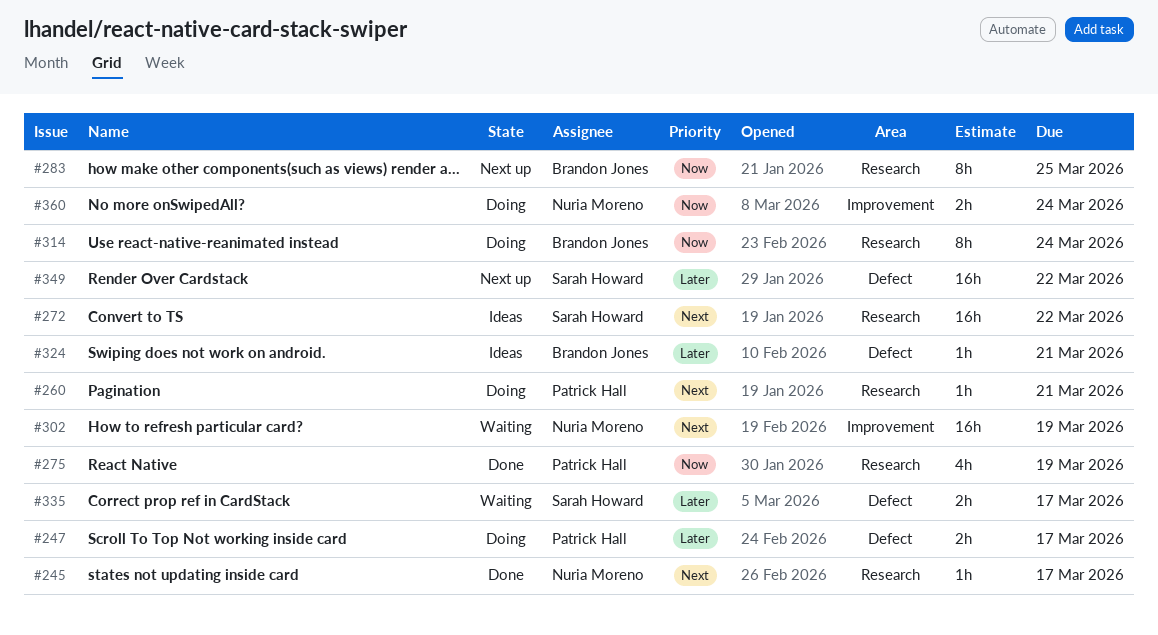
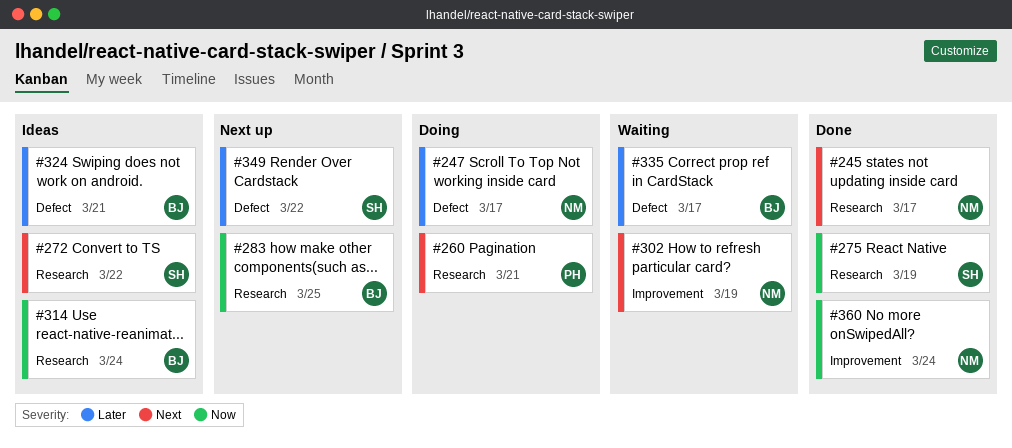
#247, owner: Patrick Hall -> Nuria Moreno
#275, owner: Patrick Hall -> Sarah Howard
#314, status: Doing -> Ideas
#335, owner: Sarah Howard -> Brandon Jones
#360, status: Doing -> Done

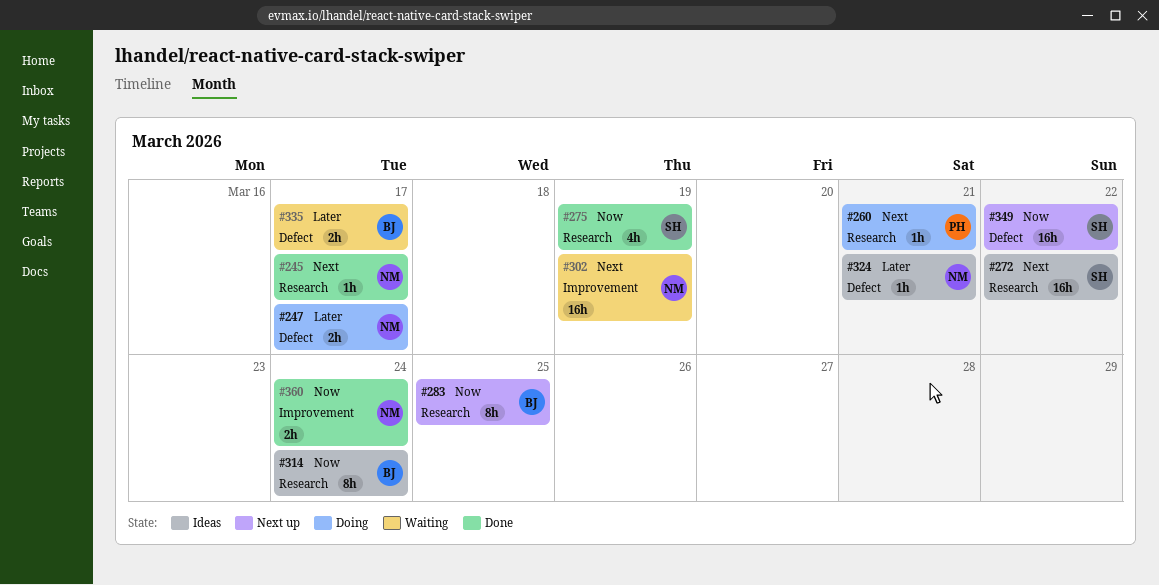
#324, owner: BJ -> NM
#349, priority: Later -> Now

